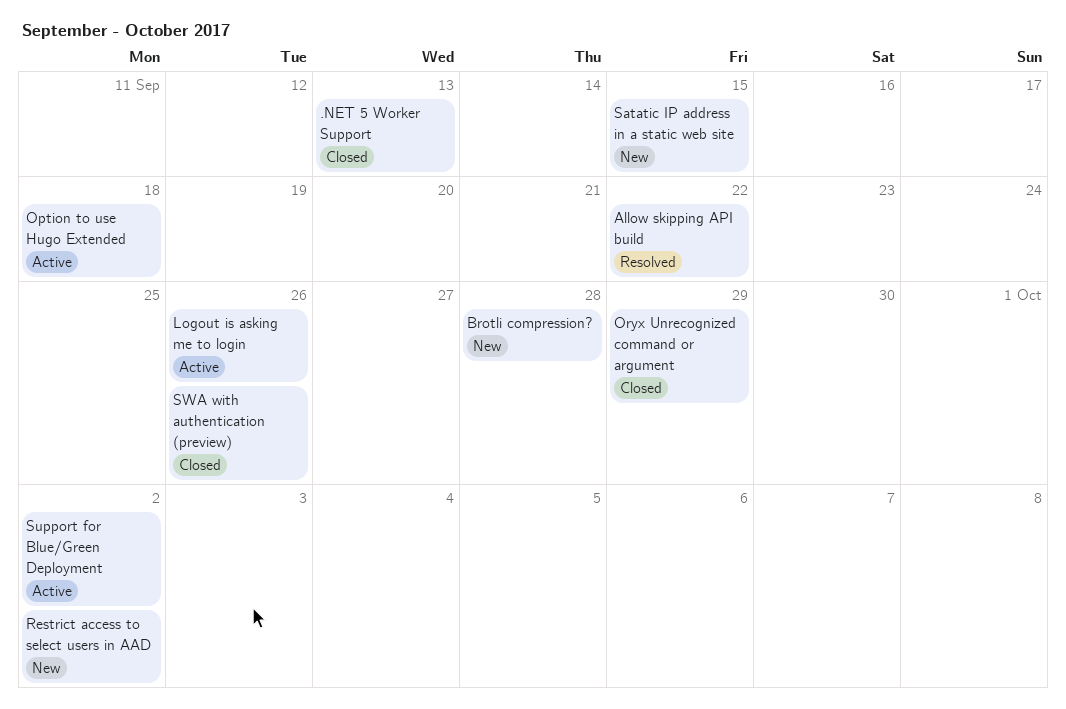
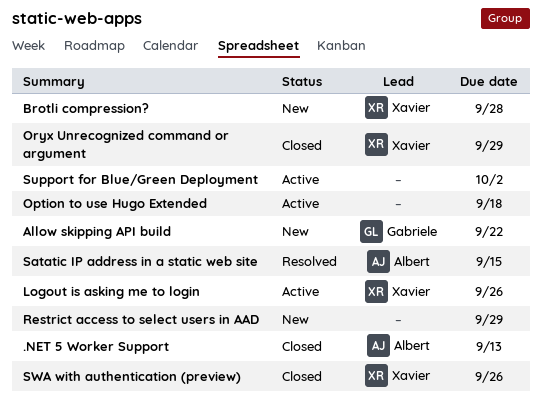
Allow skipping API build, status: Resolved -> New
Restrict access to select users in AAD, due: Oct 2 -> Sep 29
Satatic IP address in a static web site, status: New -> Resolved

